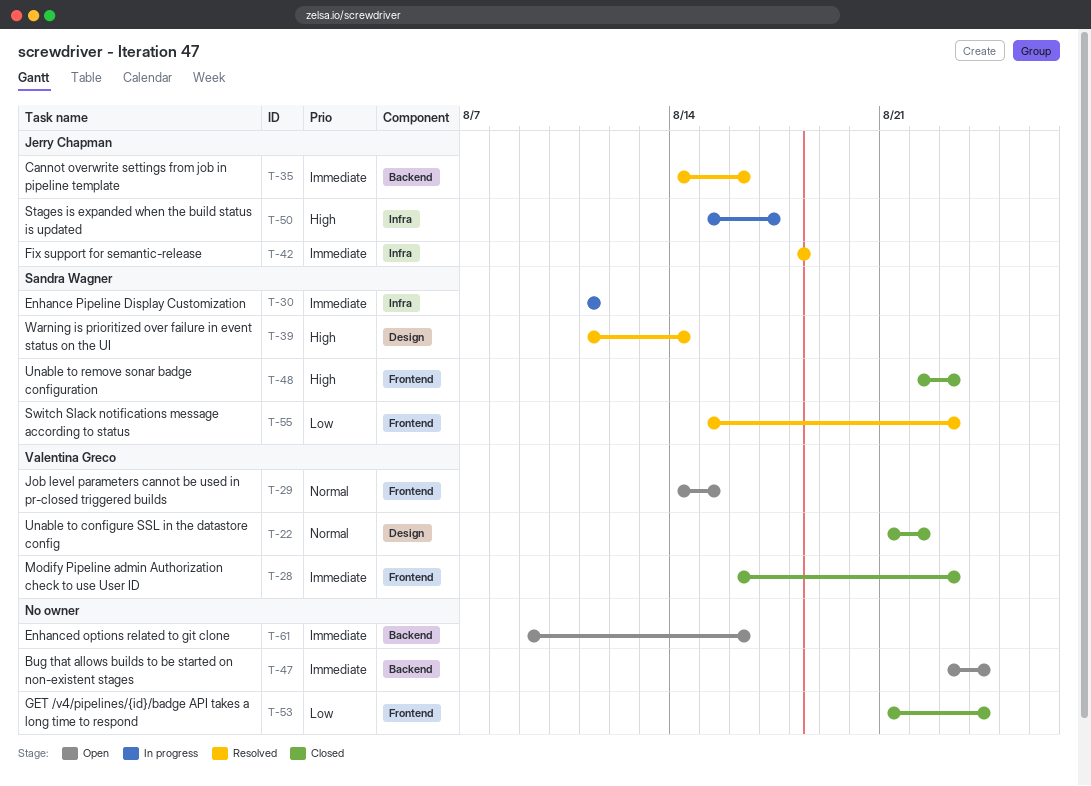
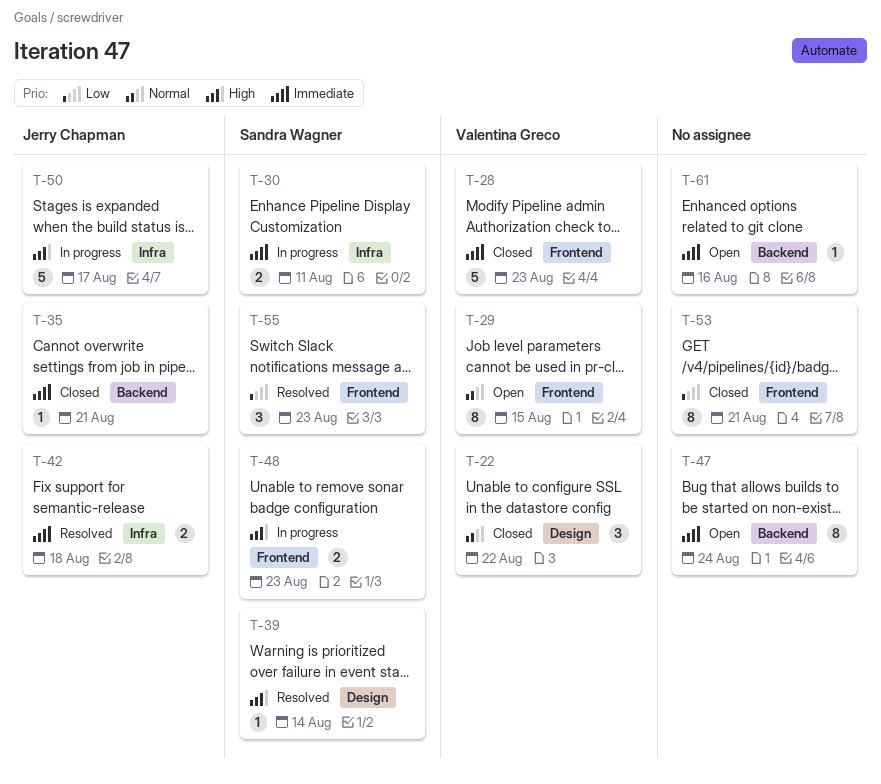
T-35, status: Resolved -> Closed
T-35, due: Aug 16 -> Aug 21
T-48, status: Closed -> In progress
T-53, due: Aug 24 -> Aug 21

